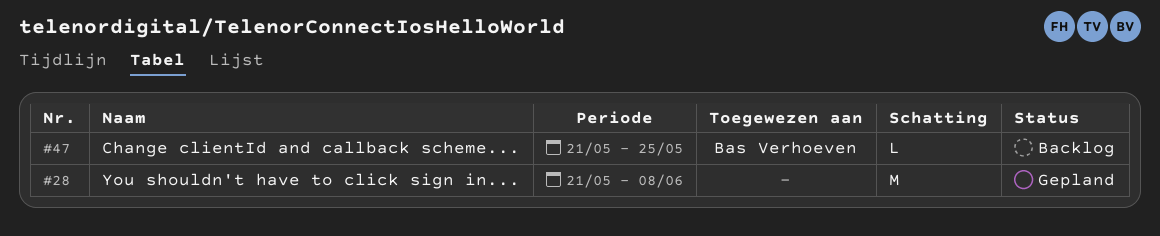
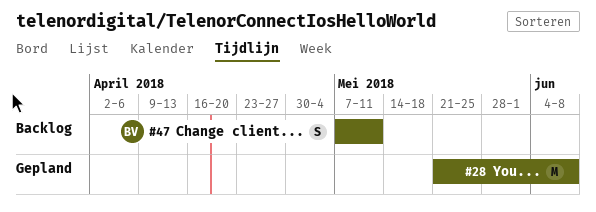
#47, estimate: L -> S
#47, start: May 21 -> May 7
#47, due: May 25 -> May 11

